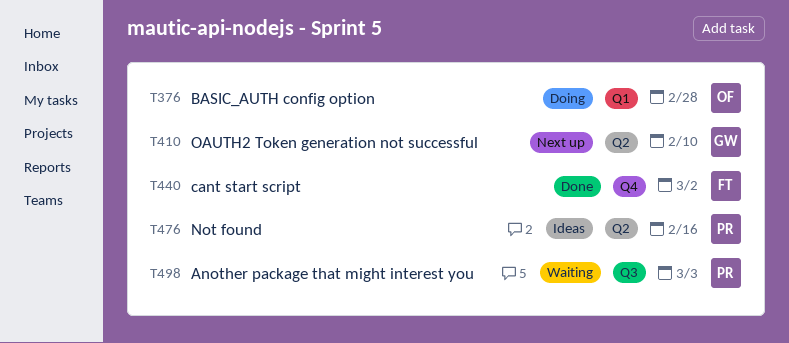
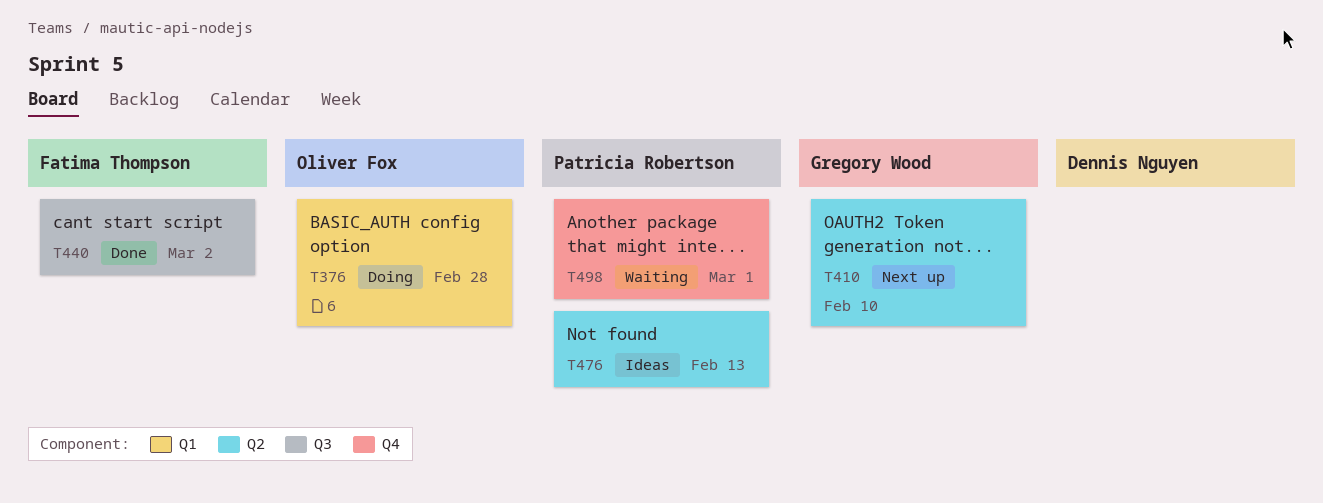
T440, label: Q4 -> Q3
T476, due: Feb 16 -> Feb 13
T498, label: Q3 -> Q4
T498, due: Mar 3 -> Mar 1

